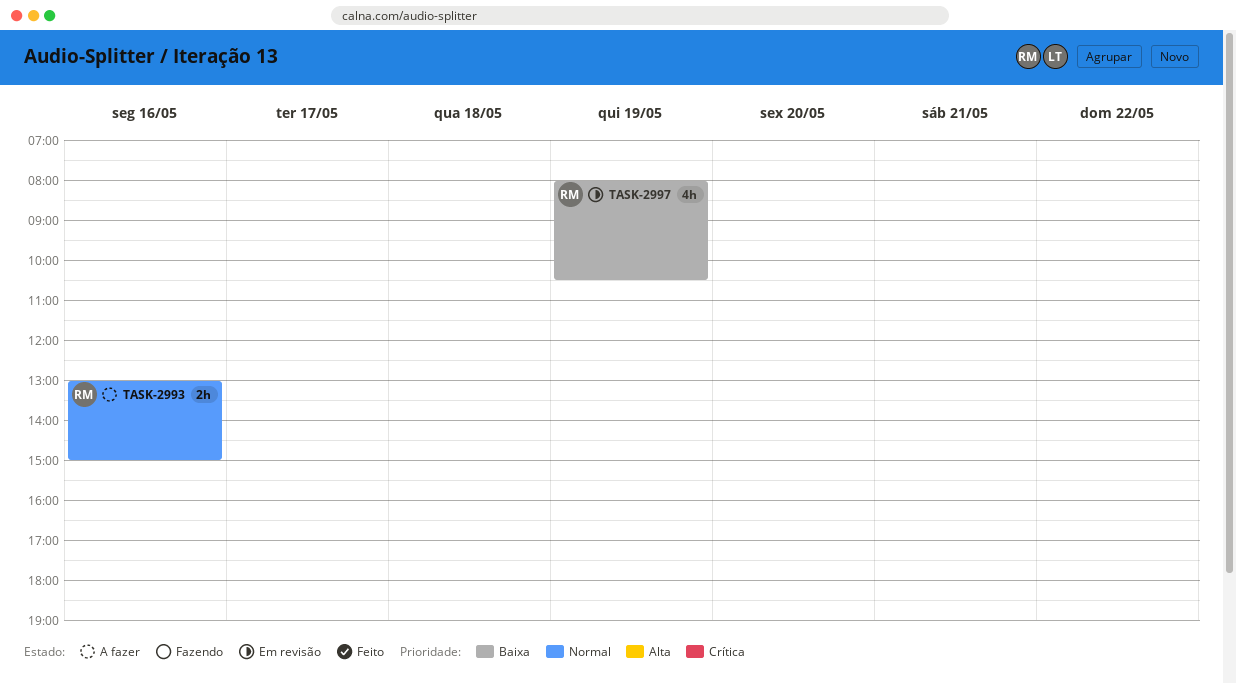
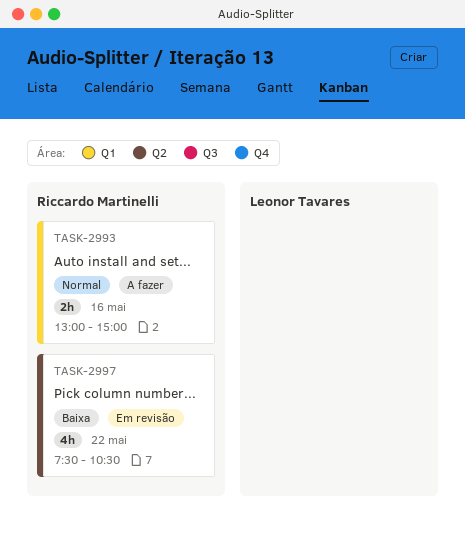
TASK-2997, day: May 19 -> May 22
TASK-2997, begins: 08:00 -> 07:30

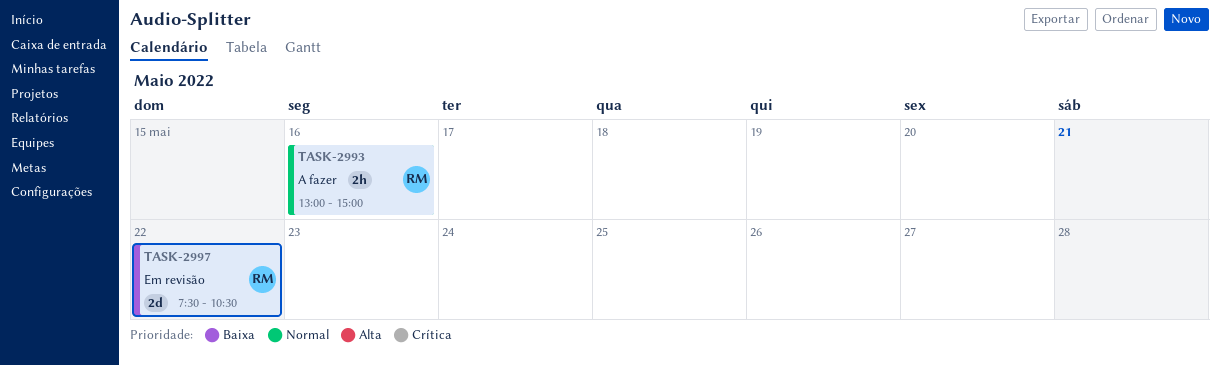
TASK-2997, estimate: 4h -> 2d

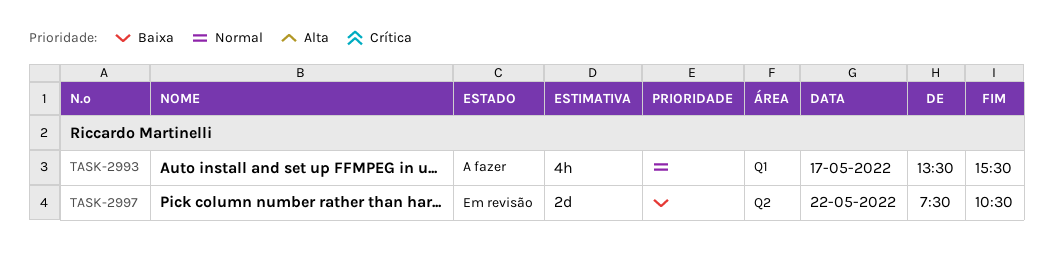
TASK-2993, estimate: 2h -> 4h
TASK-2993, day: May 16 -> May 17
TASK-2993, begins: 13:00 -> 13:30
TASK-2993, ends: 15:00 -> 15:30

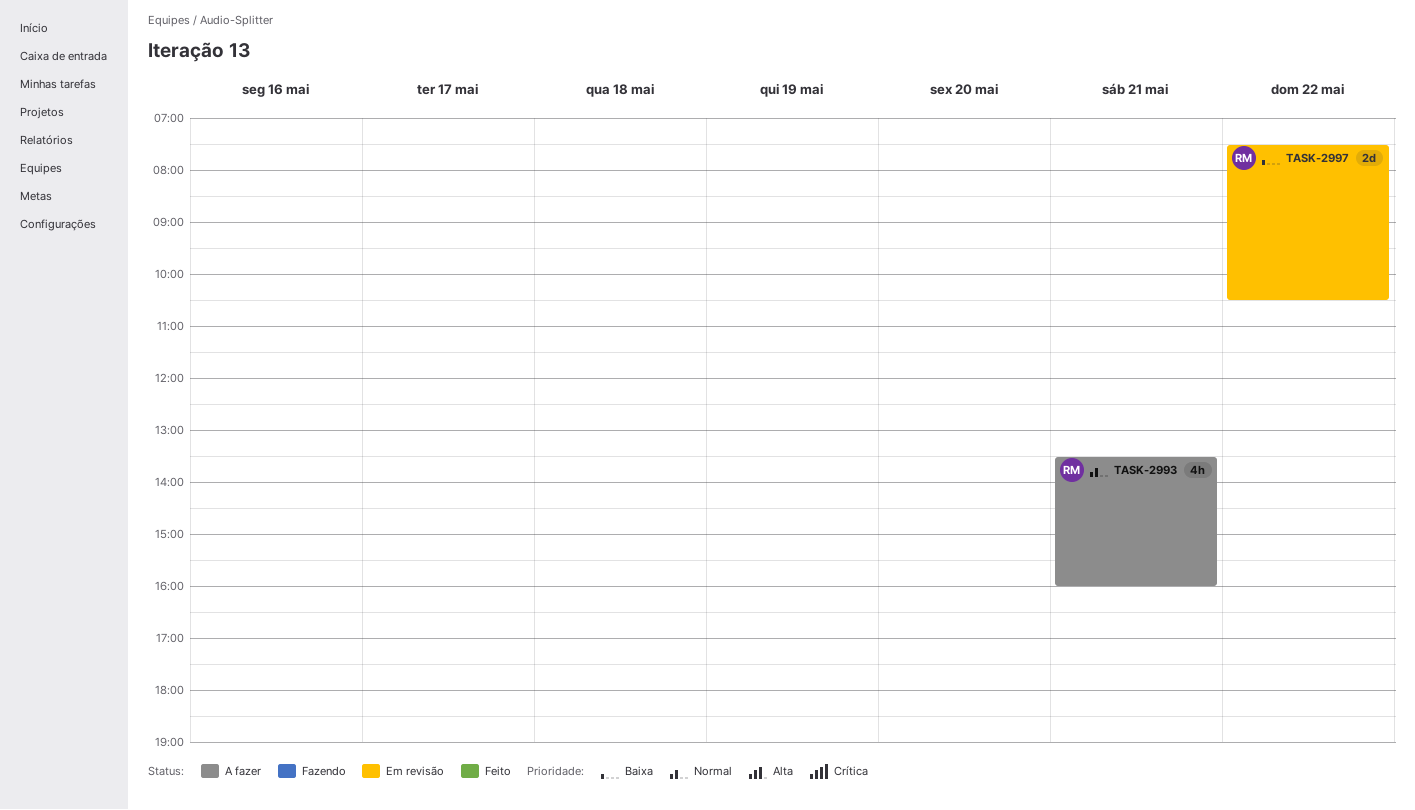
TASK-2993, day: May 17 -> May 21
TASK-2993, ends: 15:30 -> 16:00

